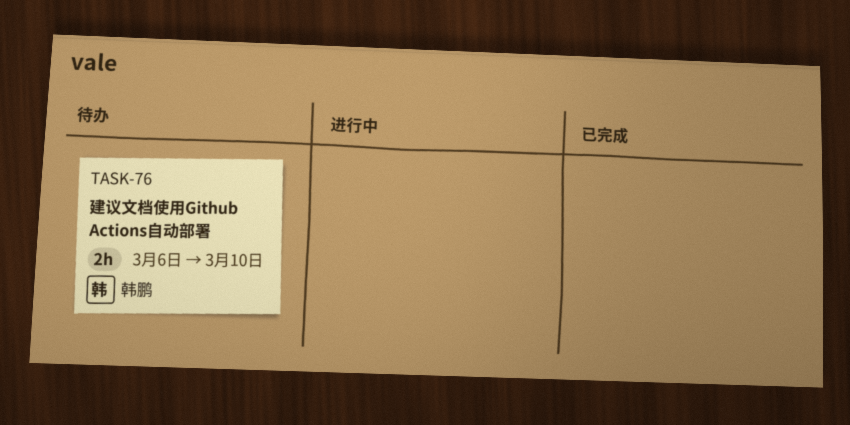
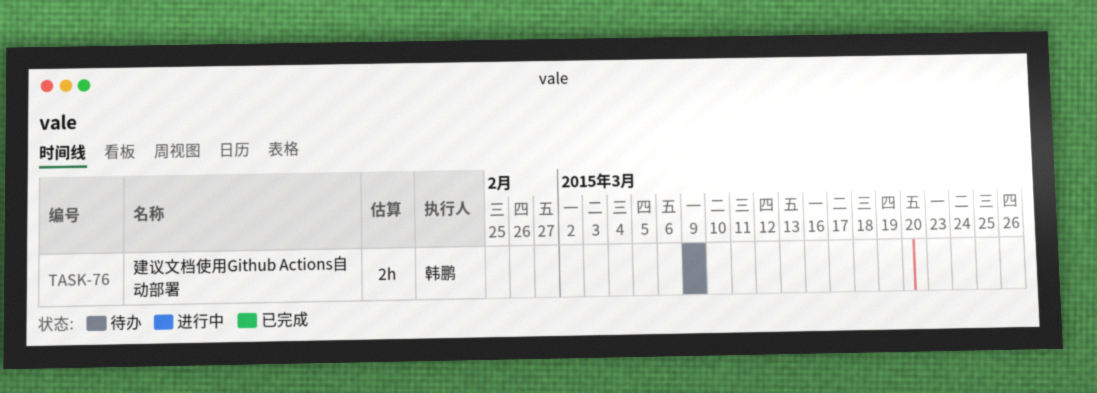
TASK-76, start: Mar 6 -> Mar 9
TASK-76, due: Mar 10 -> Mar 9

